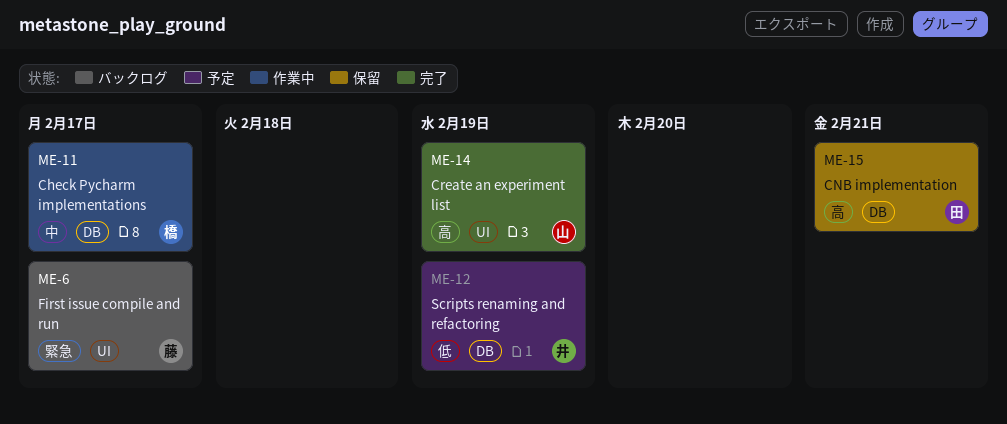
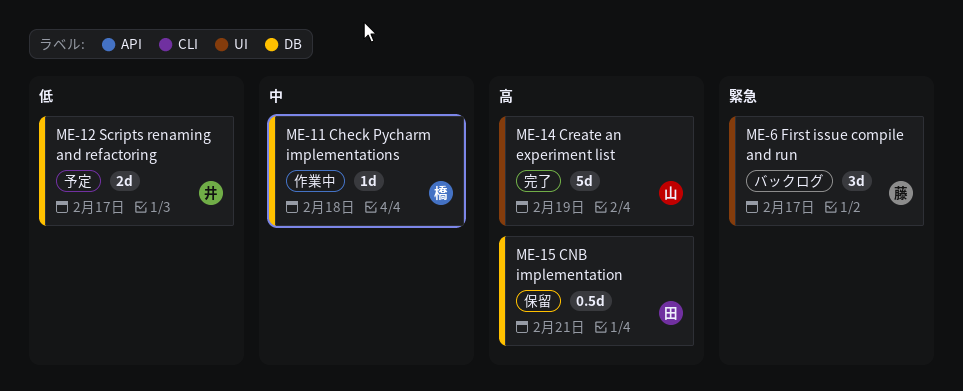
ME-11, due: Feb 17 -> Feb 18
ME-12, due: Feb 19 -> Feb 17

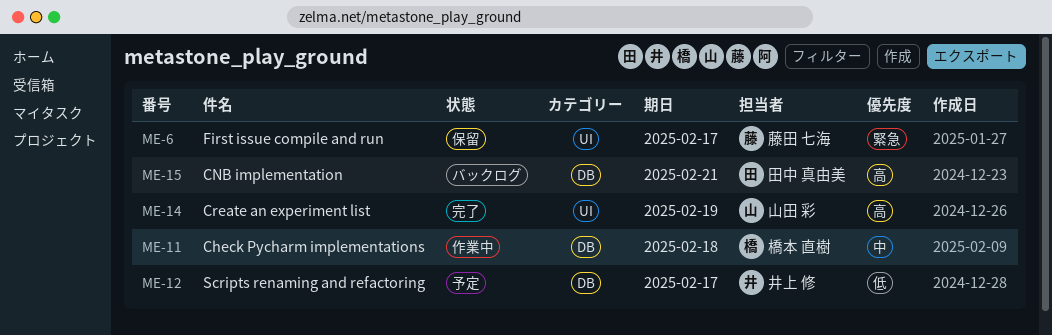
ME-6, status: バックログ -> 保留
ME-15, status: 保留 -> バックログ

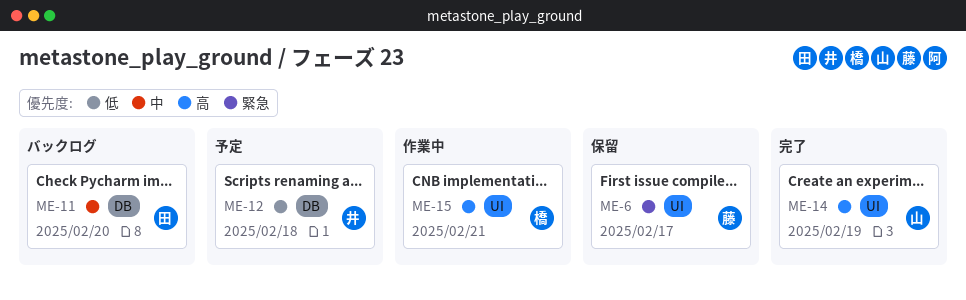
ME-11, status: 作業中 -> バックログ
ME-11, owner: 橋本 直樹 -> 田中 真由美
ME-11, due: Feb 18 -> Feb 20
ME-12, due: Feb 17 -> Feb 18
ME-15, status: バックログ -> 作業中
ME-15, owner: 田中 真由美 -> 橋本 直樹
ME-15, label: DB -> UI

